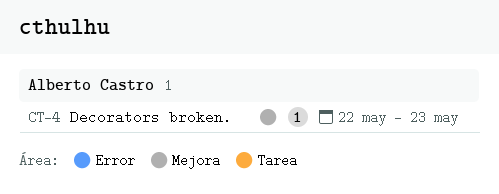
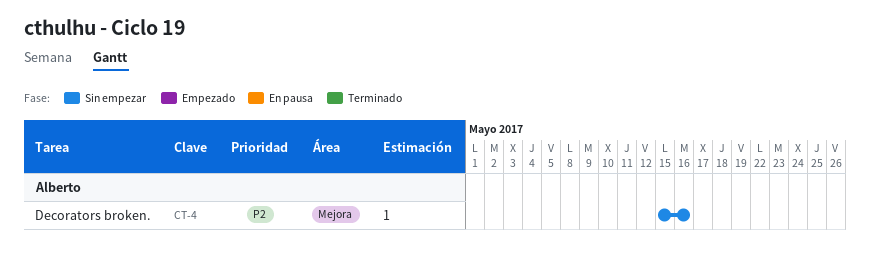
CT-4, start: May 22 -> May 15
CT-4, due: May 23 -> May 16

